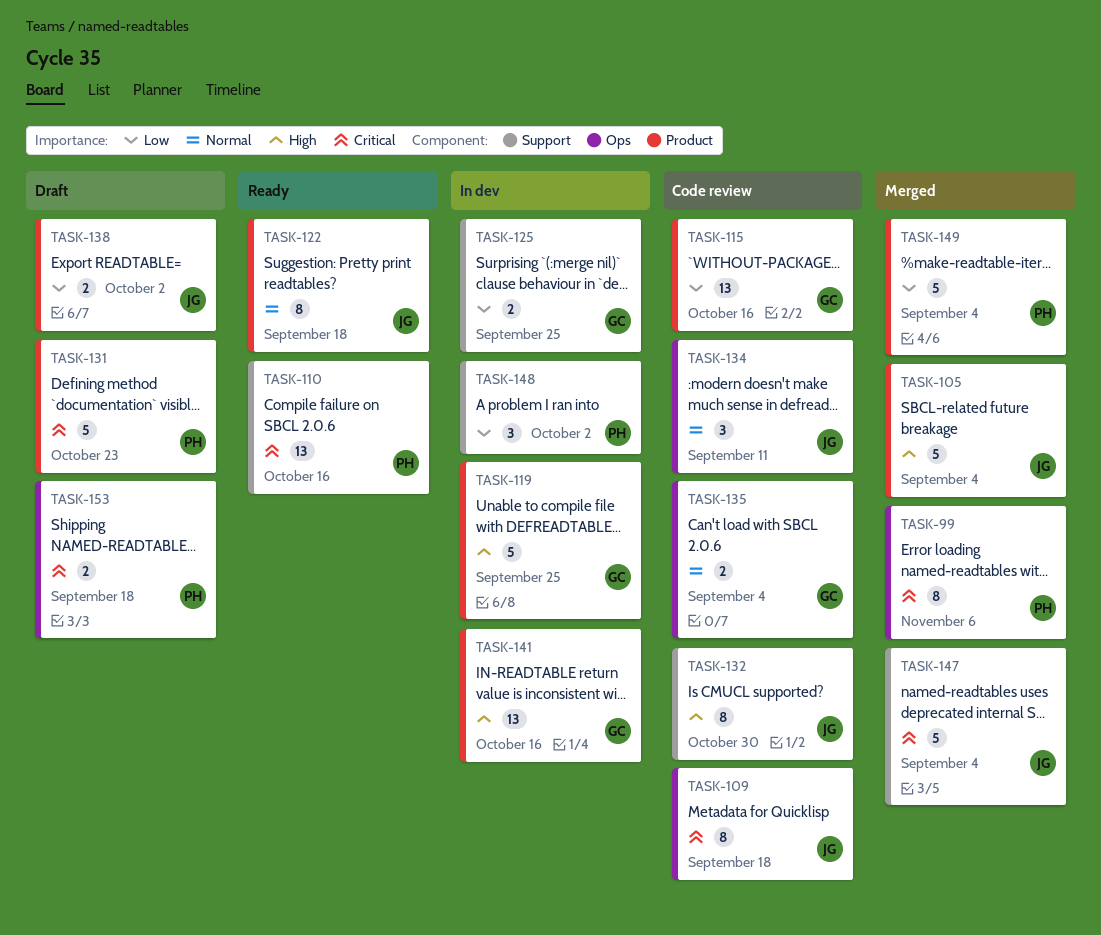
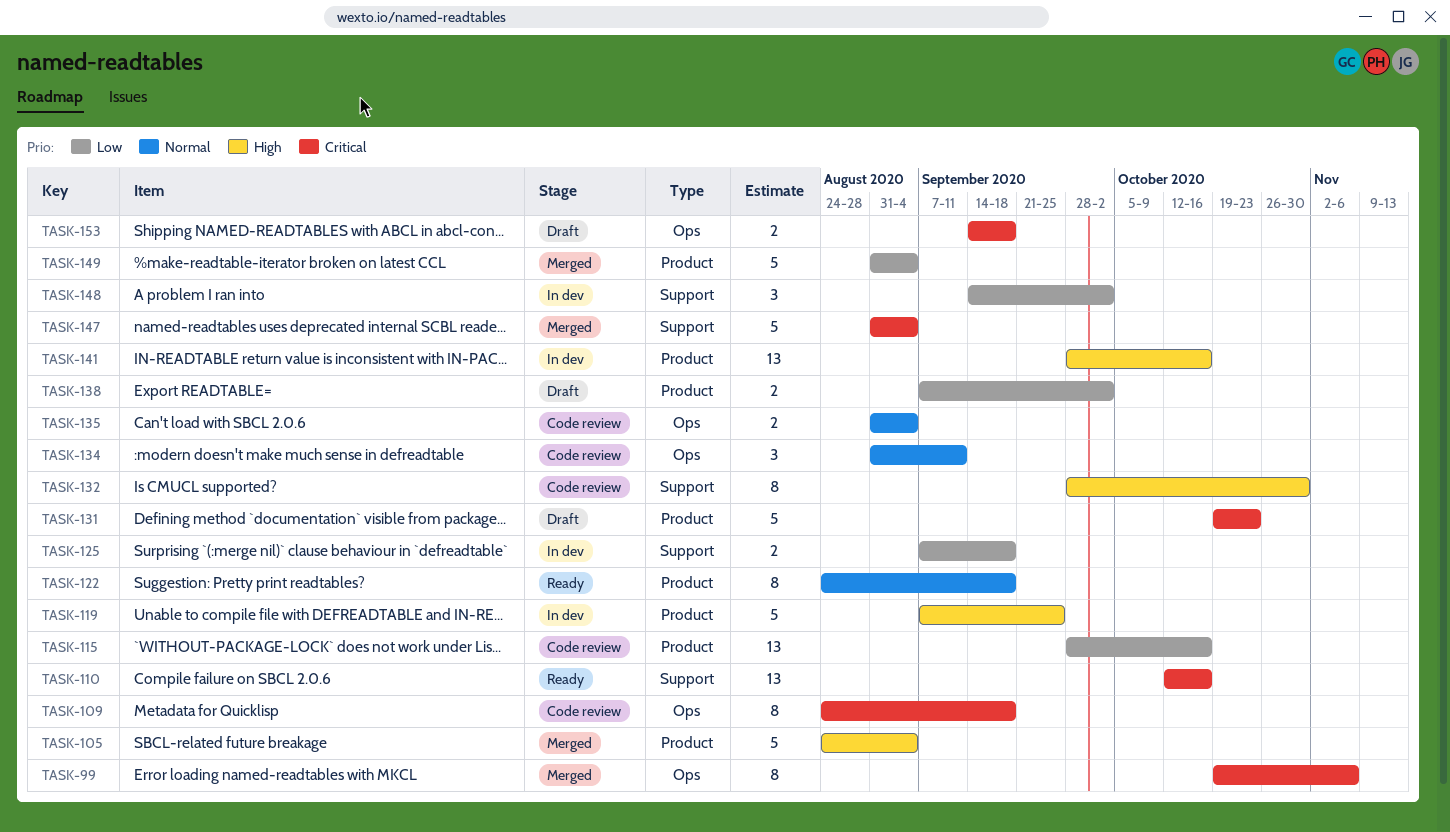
TASK-125, due: Sep 25 -> Sep 18

